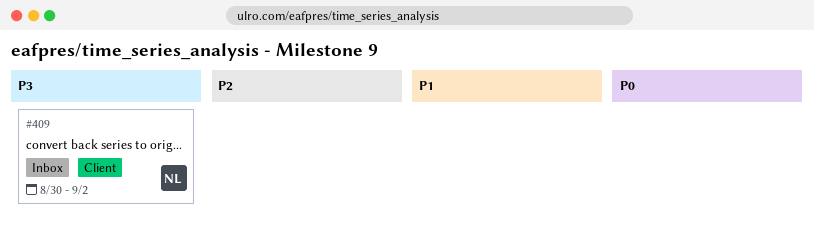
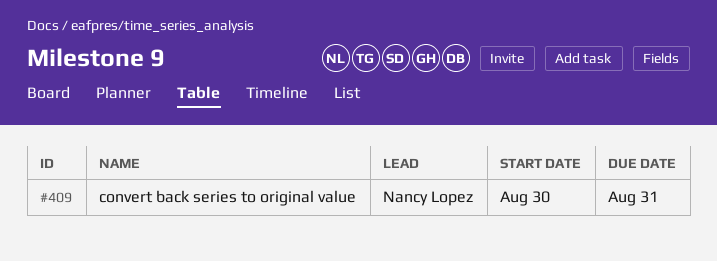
#409, due: Sep 2 -> Aug 31

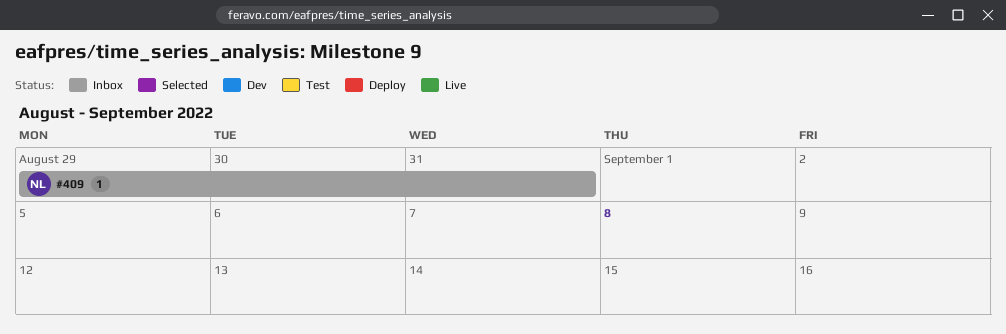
#409, start: Aug 30 -> Aug 29

